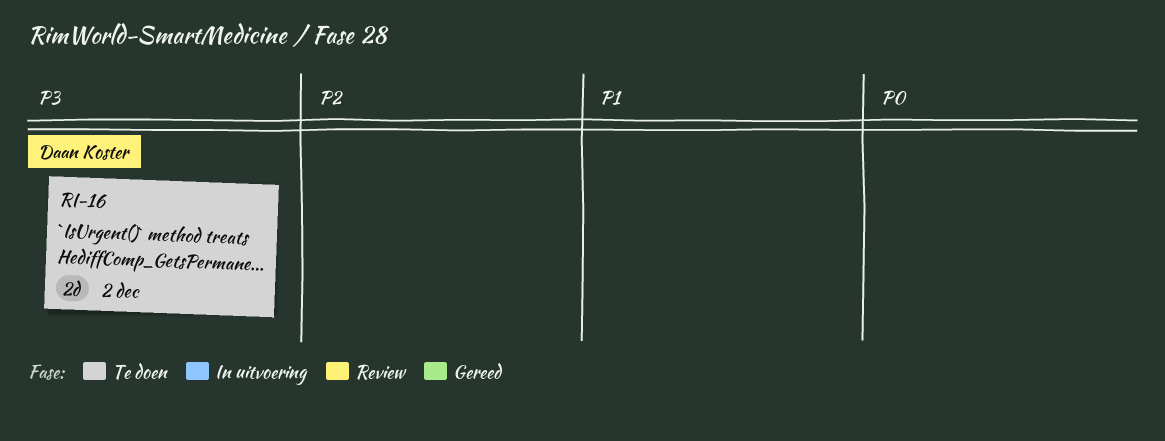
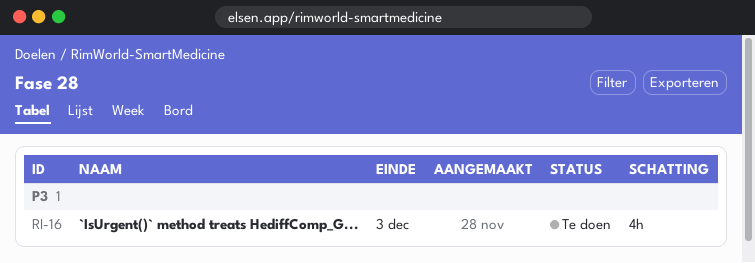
RI-16, estimate: 2d -> 4h
RI-16, due: Dec 2 -> Dec 3

